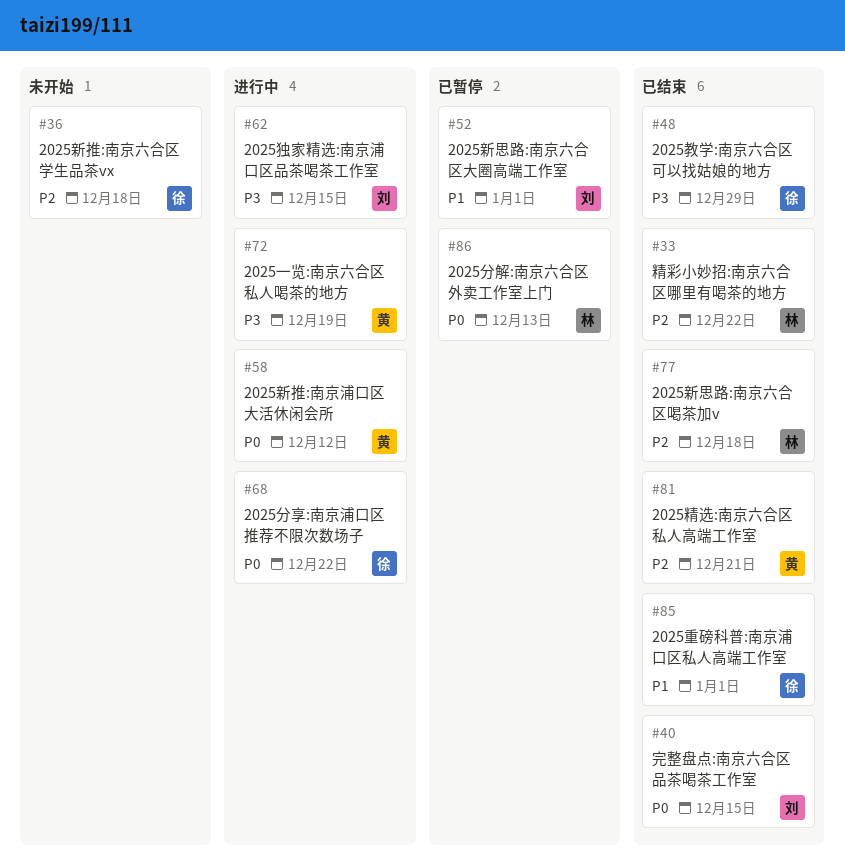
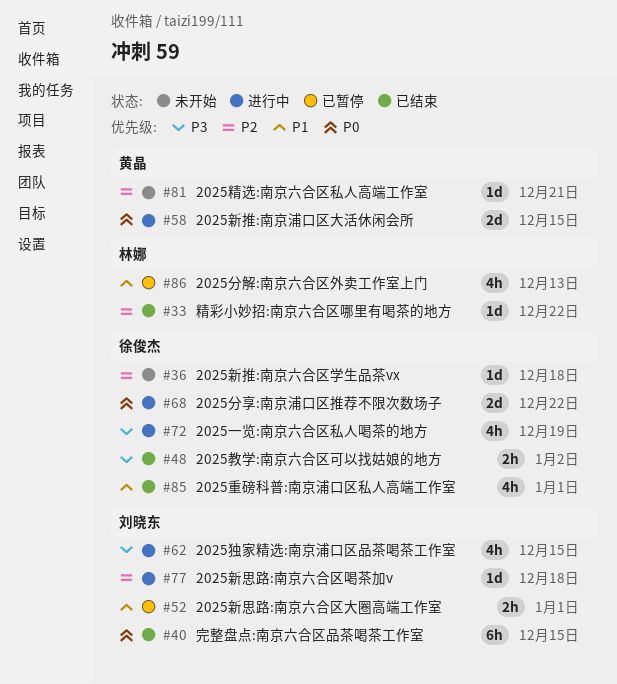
#48, due: Dec 29 -> Jan 2
#58, due: Dec 12 -> Dec 15
#72, owner: 黄晶 -> 徐俊杰
#77, status: 已结束 -> 进行中
#77, owner: 林娜 -> 刘晓东
#81, status: 已结束 -> 未开始
#86, priority: P0 -> P1

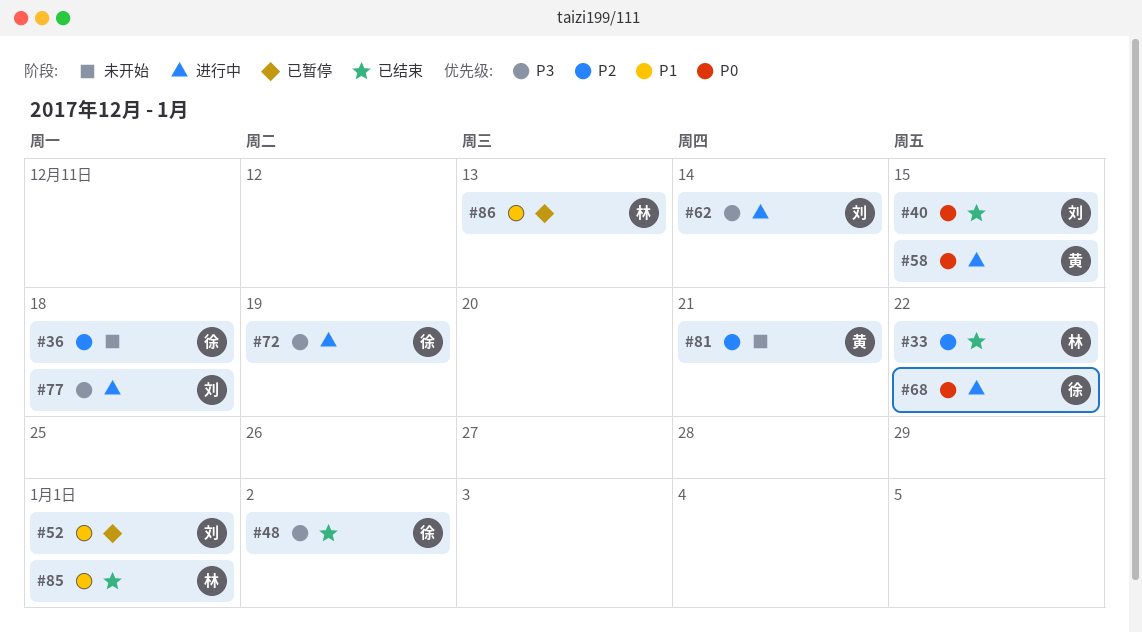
#62, due: Dec 15 -> Dec 14
#77, priority: P2 -> P3
#85, owner: 徐俊杰 -> 林娜

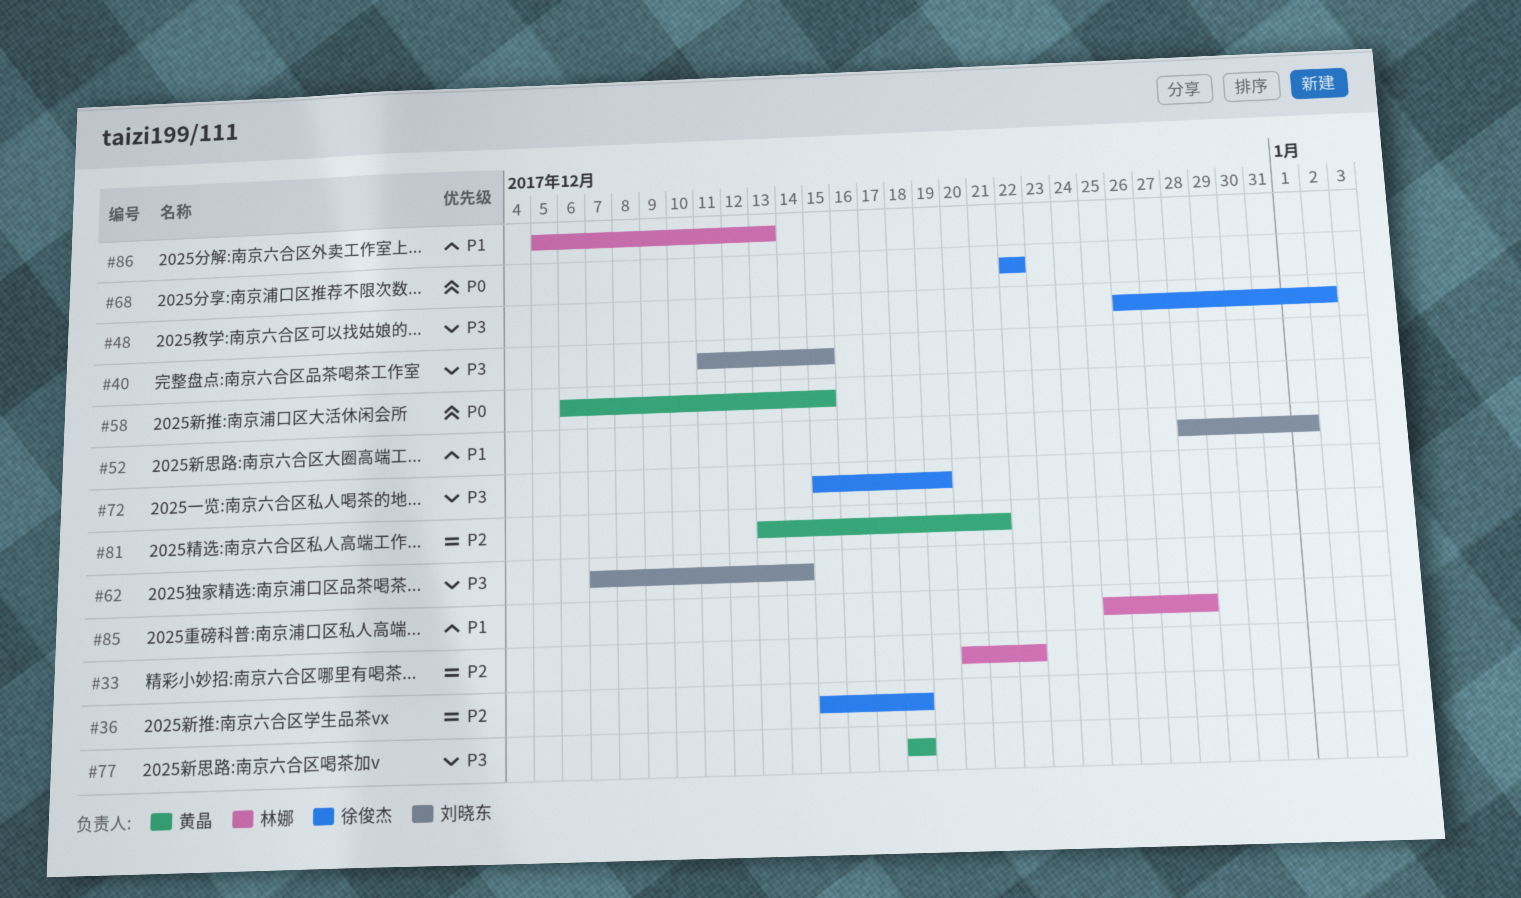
#40, priority: P0 -> P3
#77, owner: 刘晓东 -> 黄晶
#85, due: Jan 1 -> Dec 28

